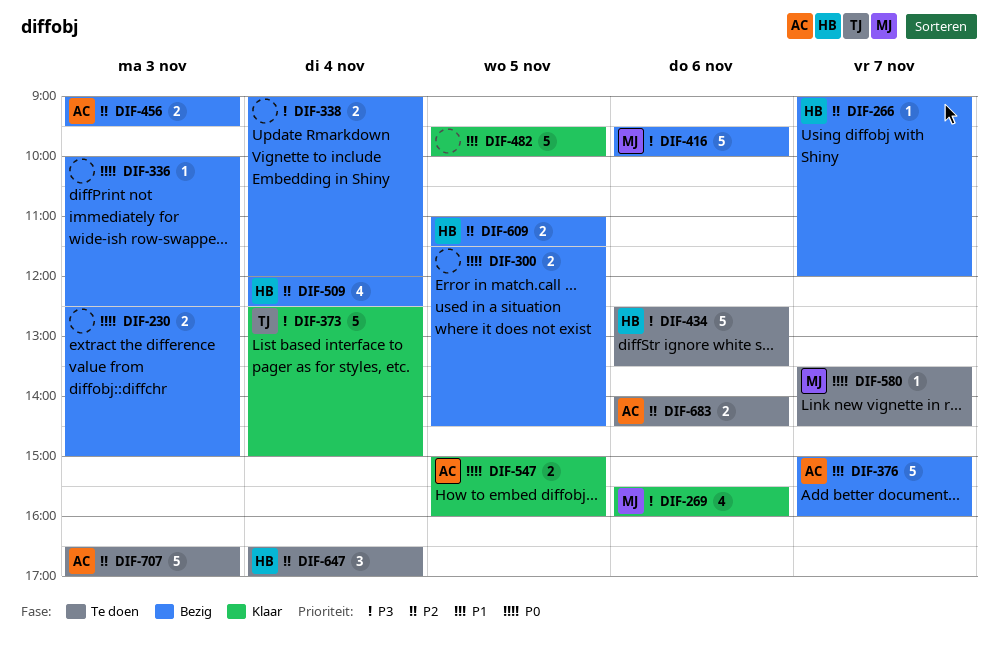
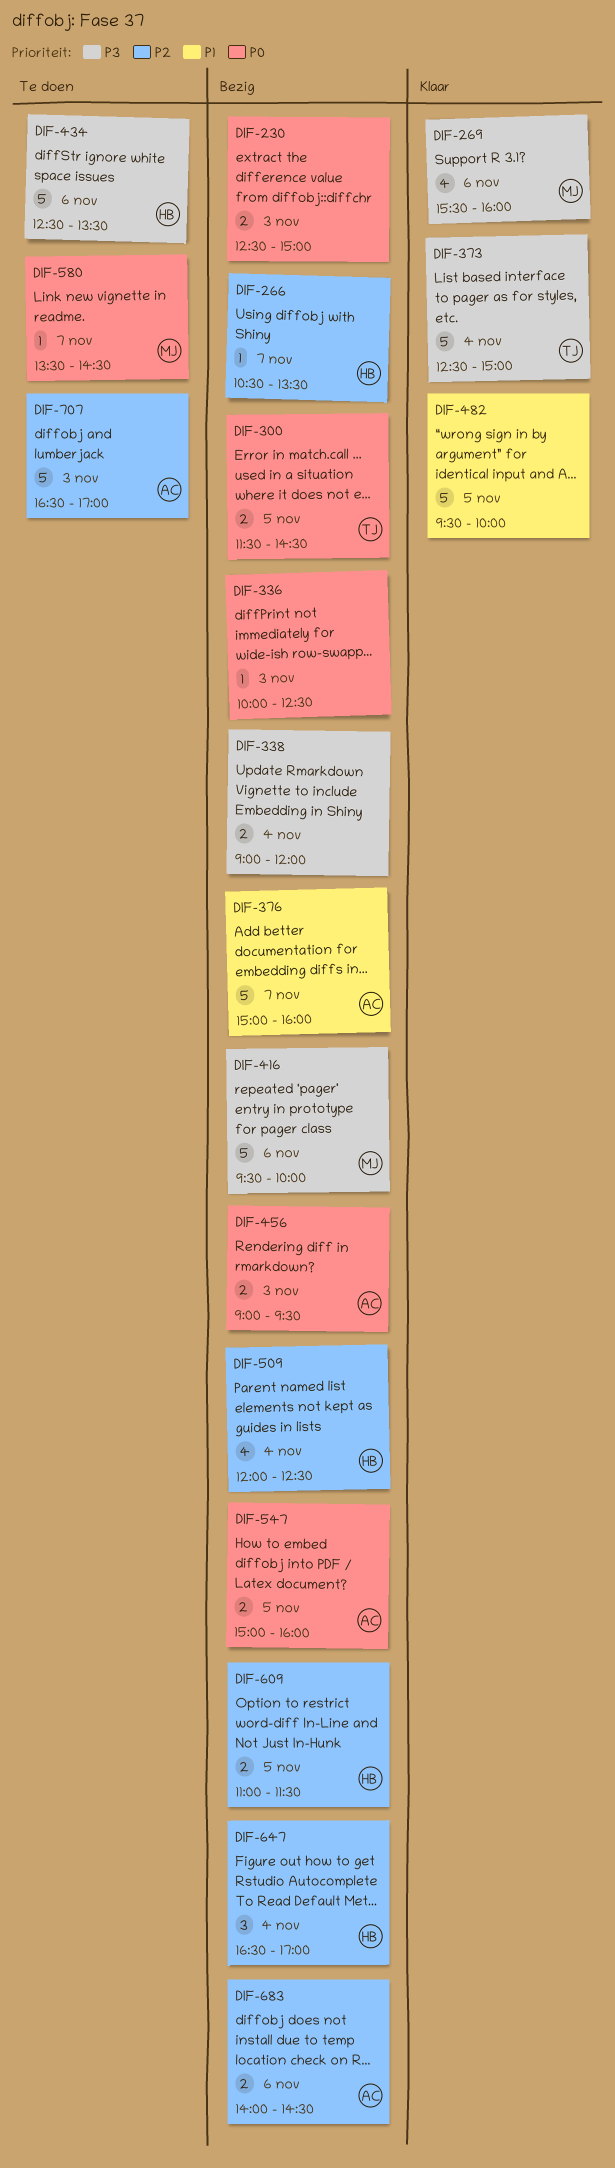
DIF-266, begins: 09:00 -> 10:30
DIF-266, ends: 12:00 -> 13:30
DIF-300, owner: none -> TJ
DIF-456, priority: P2 -> P0
DIF-547, status: Klaar -> Bezig
DIF-647, status: Te doen -> Bezig
DIF-683, status: Te doen -> Bezig

